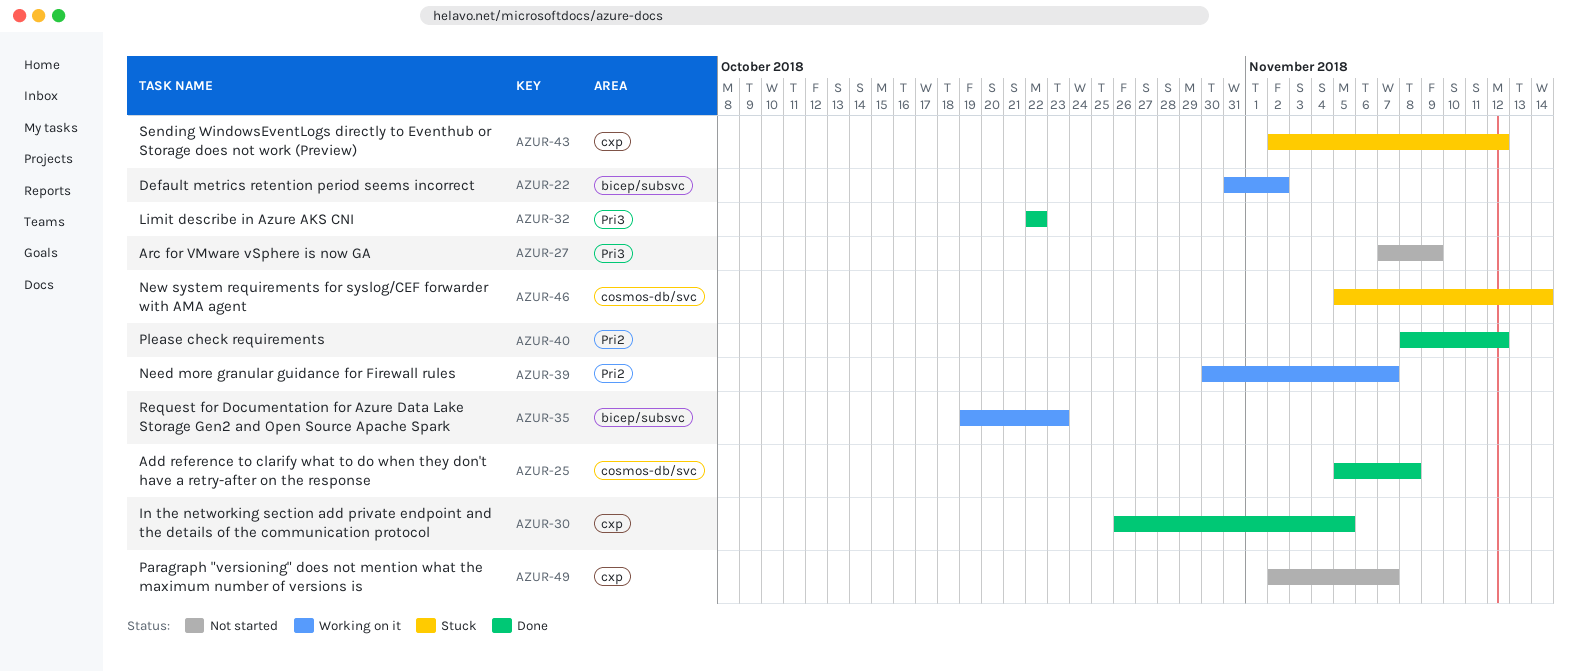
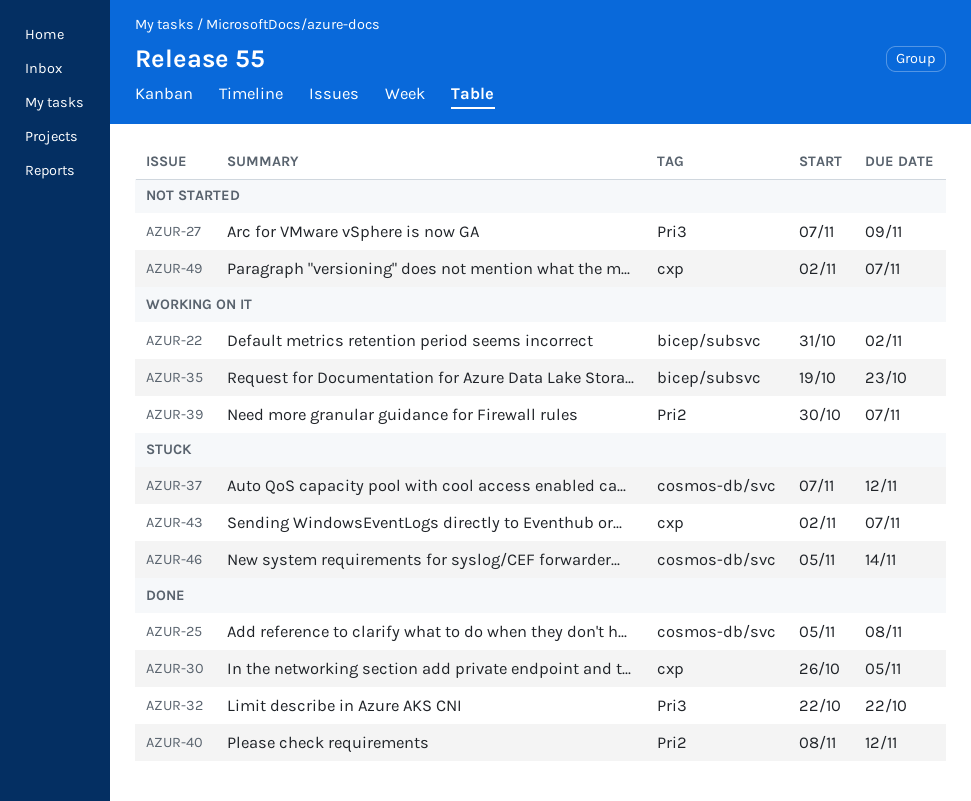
AZUR-37: none -> present
AZUR-43, due: Nov 12 -> Nov 7

